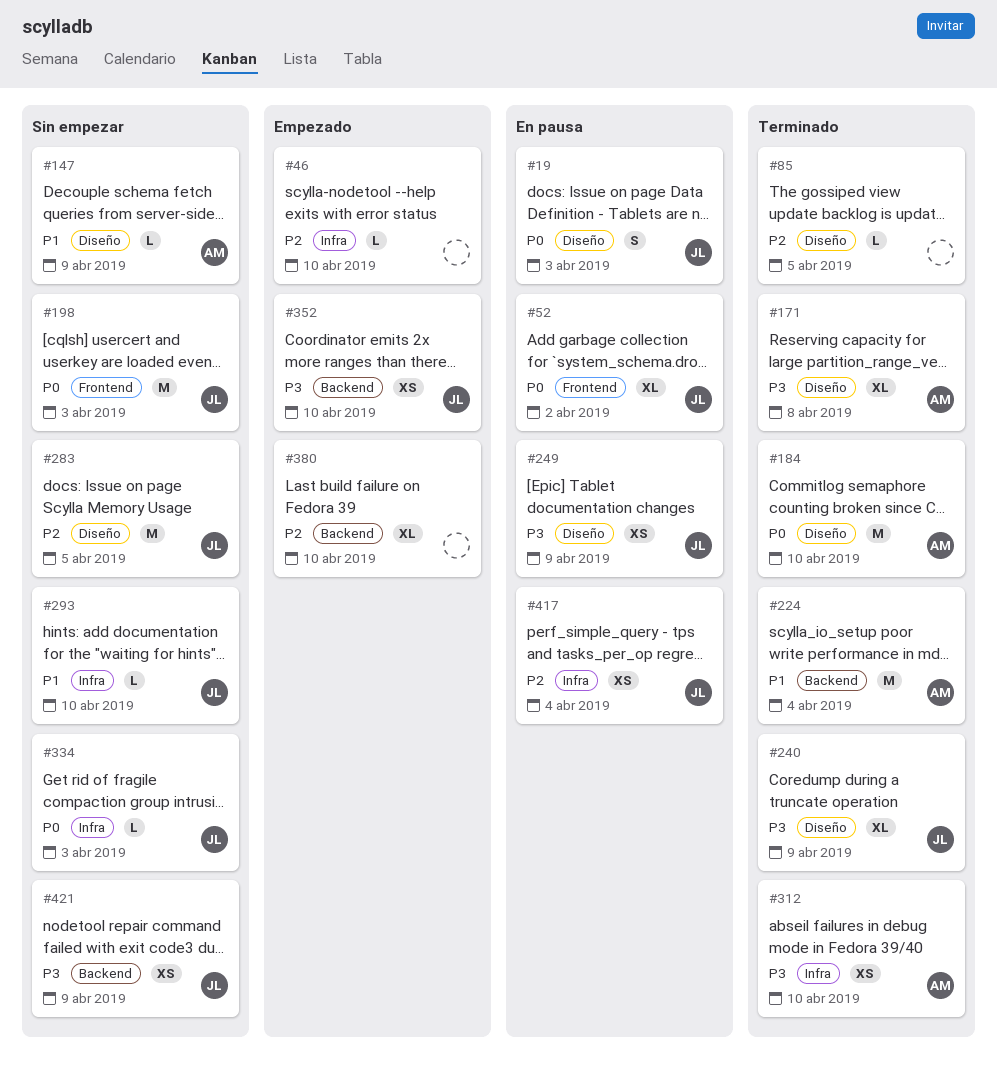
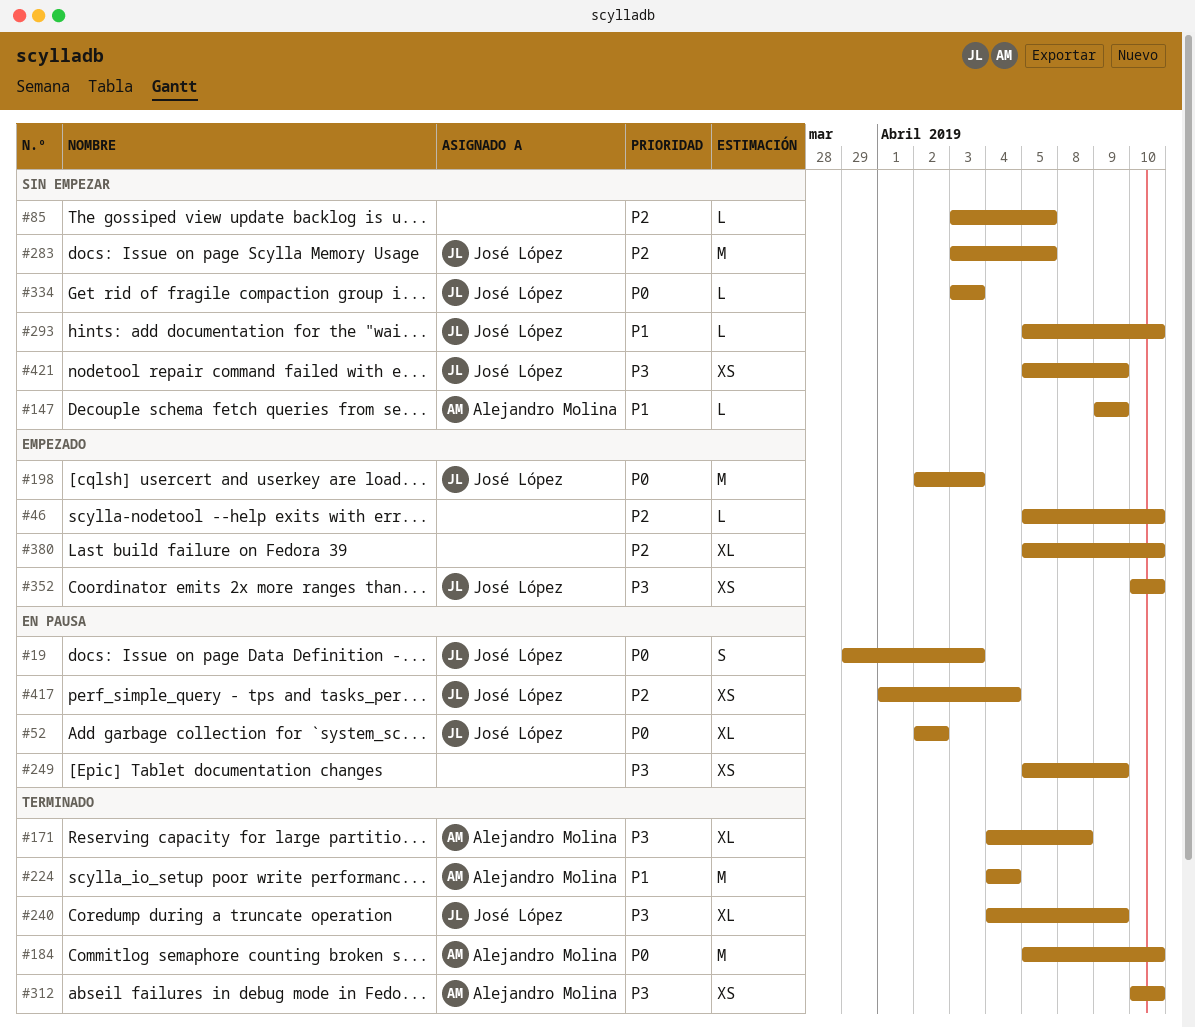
#85, status: Terminado -> Sin empezar
#198, status: Sin empezar -> Empezado
#249, owner: José López -> none

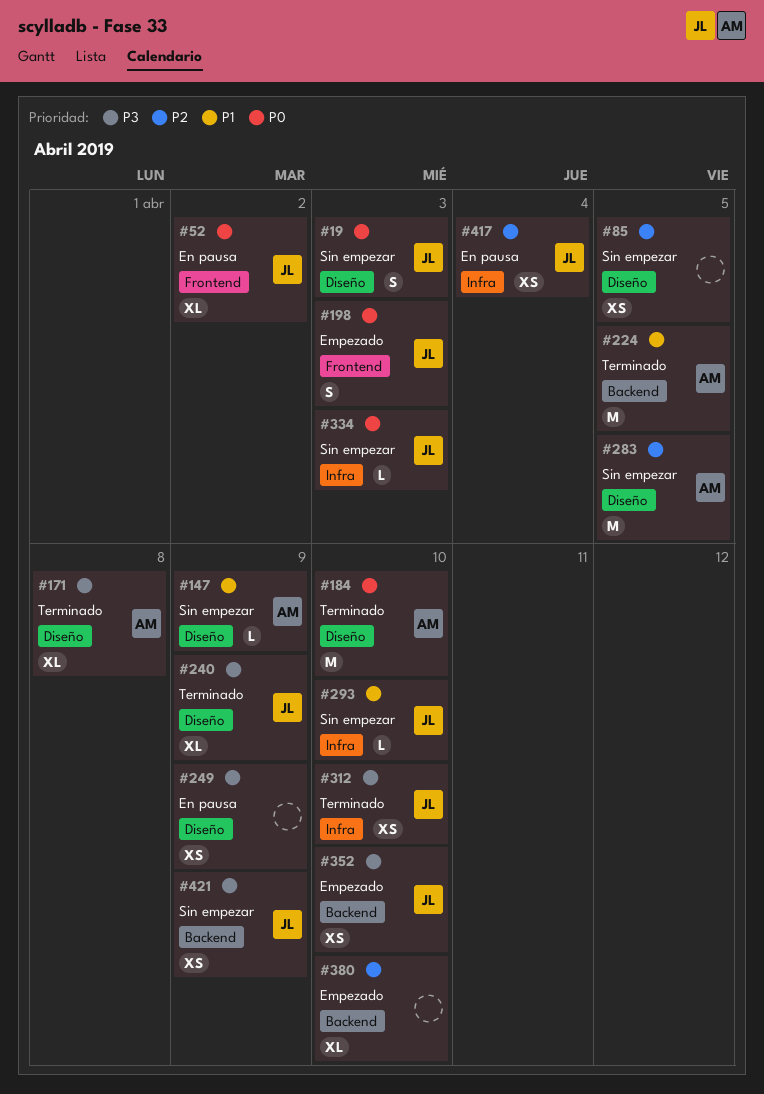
#19, status: En pausa -> Sin empezar
#46: present -> none
#85, estimate: L -> XS
#198, estimate: M -> S
#224, due: Apr 4 -> Apr 5
#283, owner: José López -> Alejandro Molina
#312, owner: Alejandro Molina -> José López

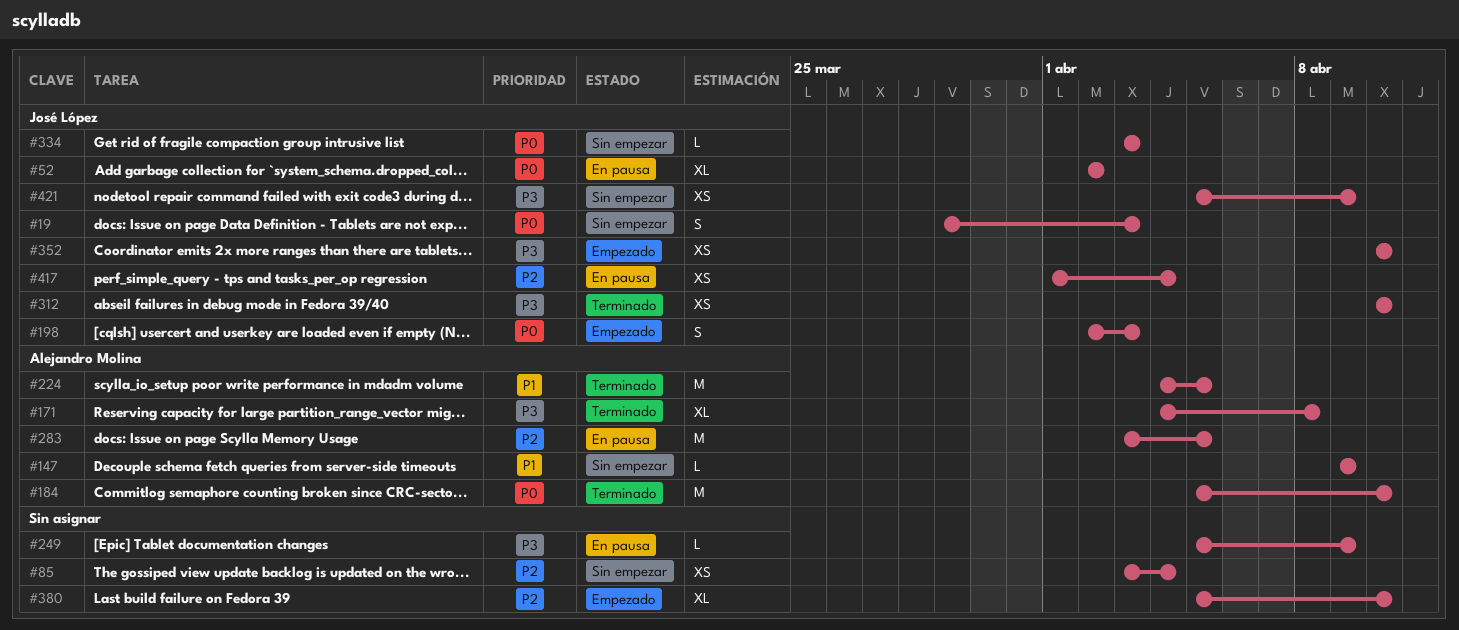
#85, due: Apr 5 -> Apr 4
#240: present -> none
#249, estimate: XS -> L
#283, status: Sin empezar -> En pausa
#293: present -> none

